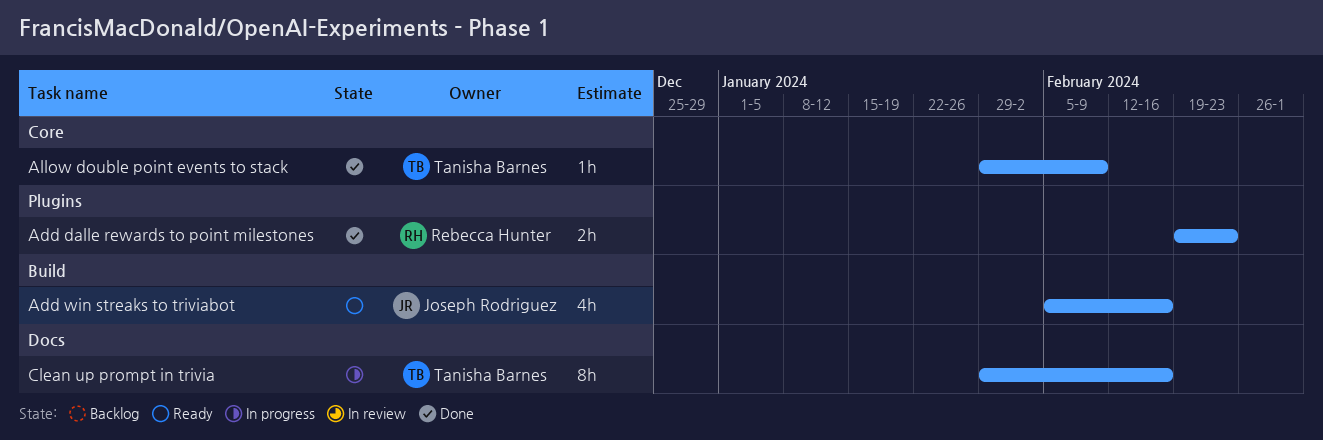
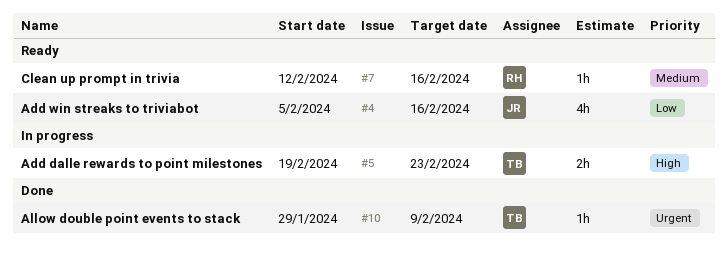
Add dalle rewards to point milestones, status: Done -> In progress
Add dalle rewards to point milestones, owner: Rebecca Hunter -> Tanisha Barnes
Clean up prompt in trivia, status: In progress -> Ready
Clean up prompt in trivia, owner: Tanisha Barnes -> Rebecca Hunter
Clean up prompt in trivia, estimate: 8h -> 1h
Clean up prompt in trivia, start: Jan 29 -> Feb 12

